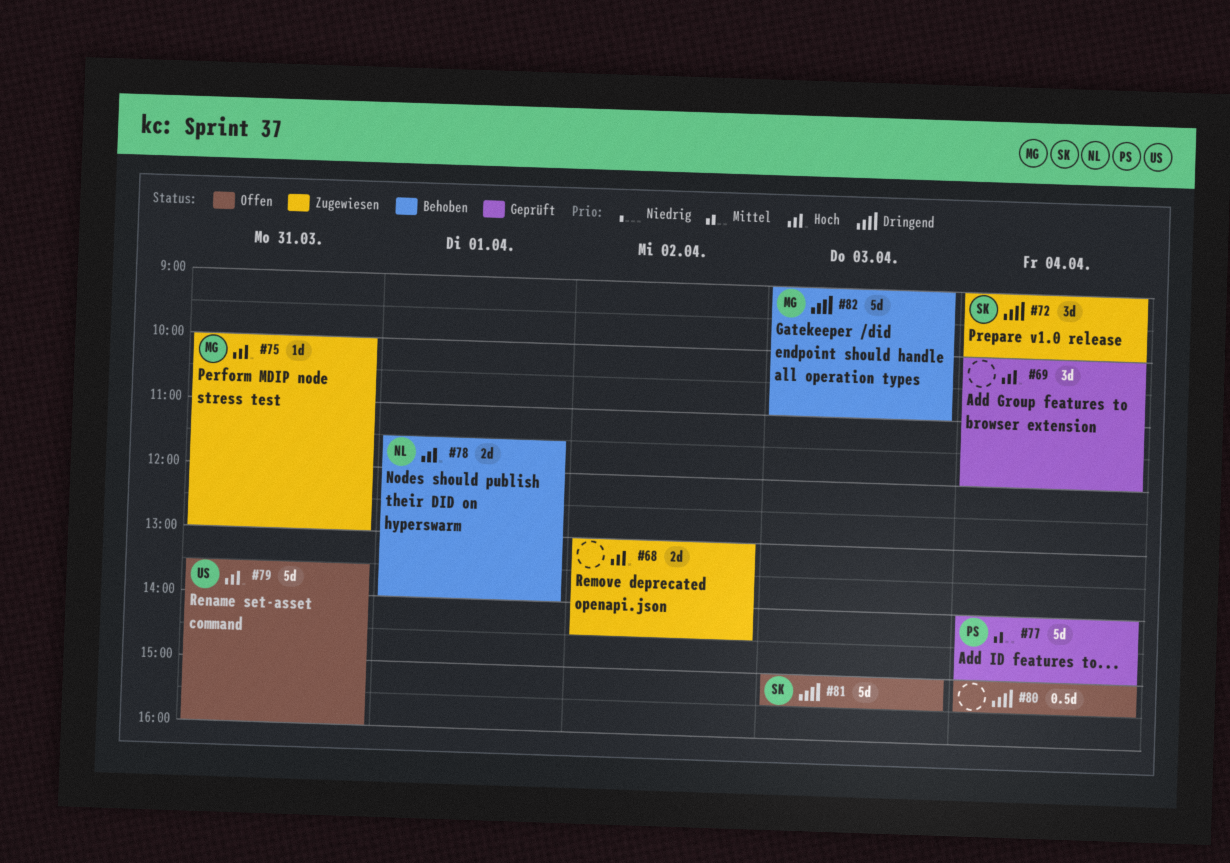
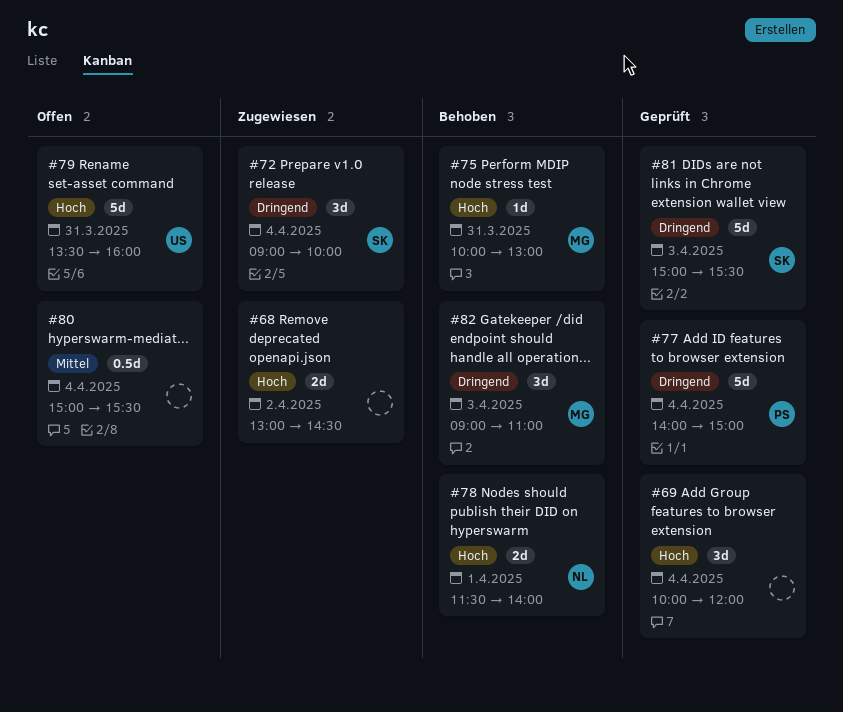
#75, status: Zugewiesen -> Behoben
#77, priority: Mittel -> Dringend
#80, priority: Dringend -> Mittel
#81, status: Offen -> Geprüft
#82, estimate: 5d -> 3d

